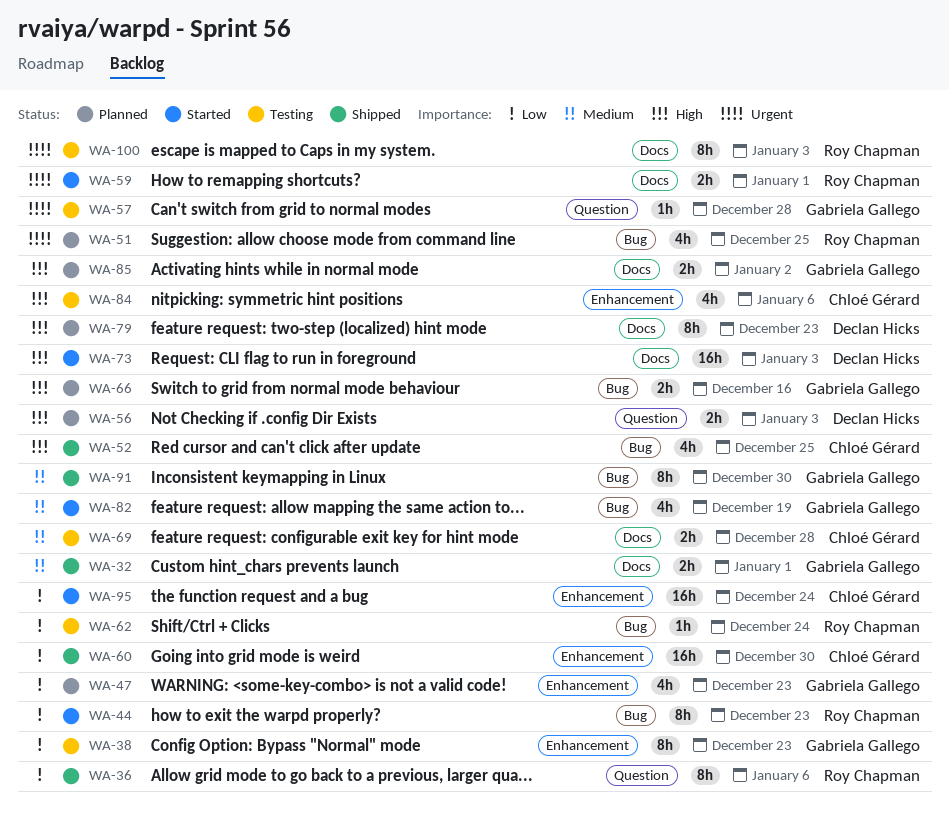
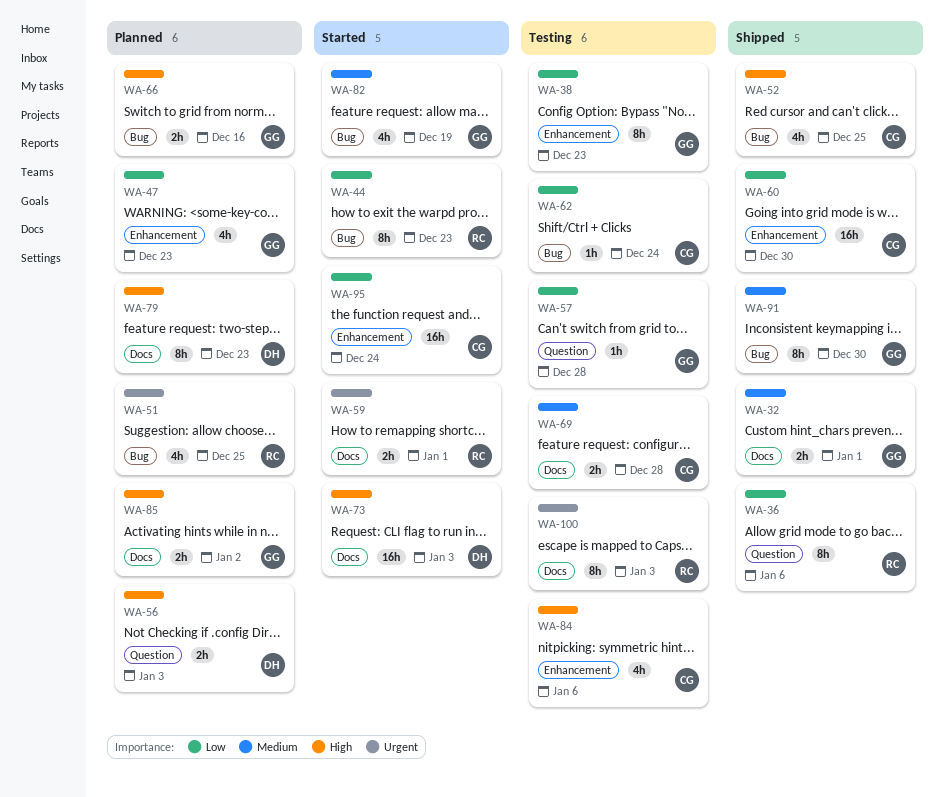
WA-57, priority: Urgent -> Low
WA-62, owner: Roy Chapman -> Chloé Gérard

